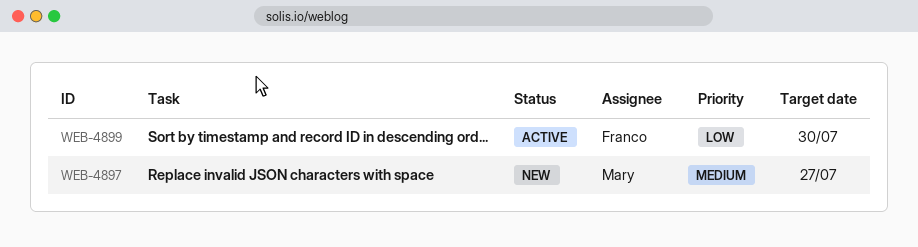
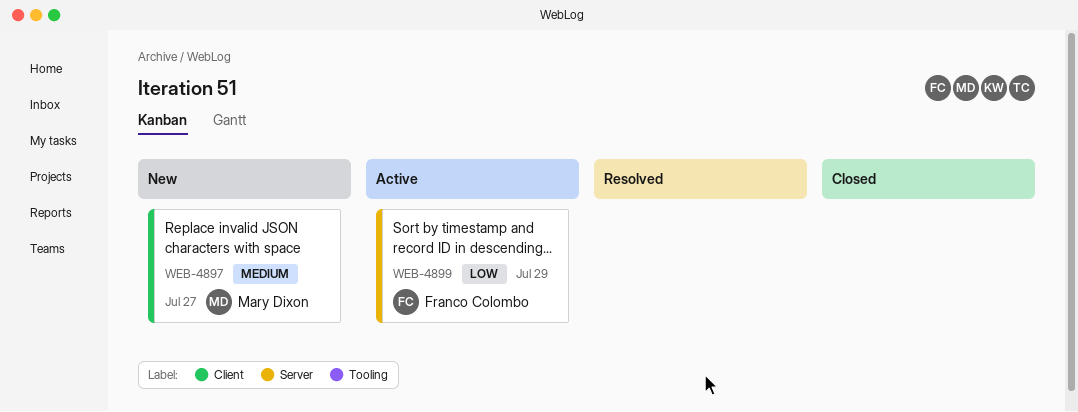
WEB-4899, due: Jul 30 -> Jul 29

